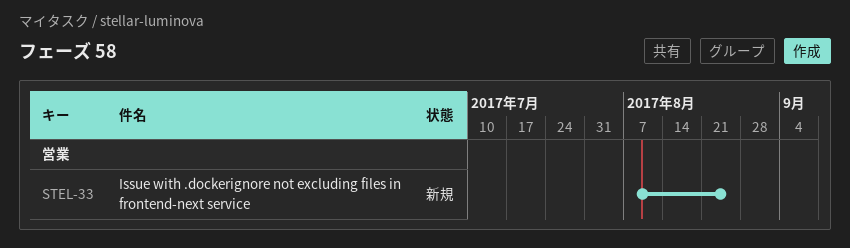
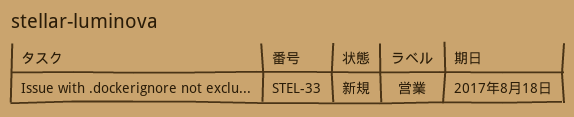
STEL-33, due: Aug 25 -> Aug 18

